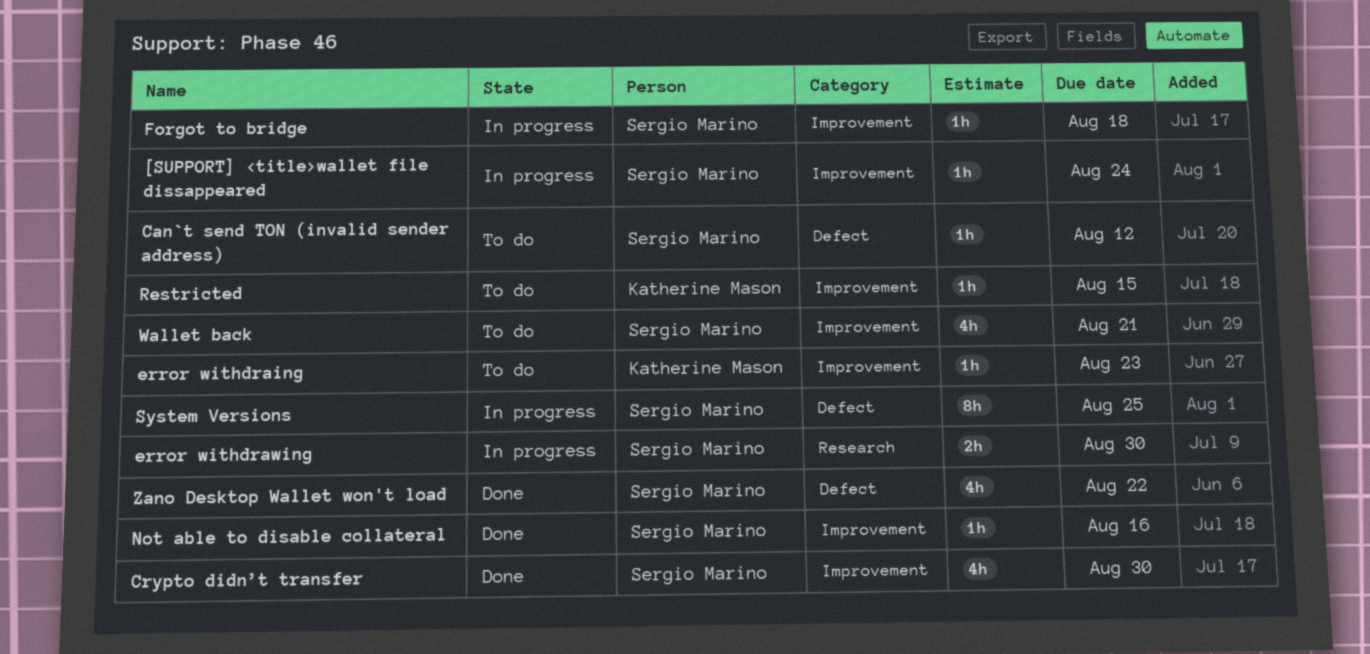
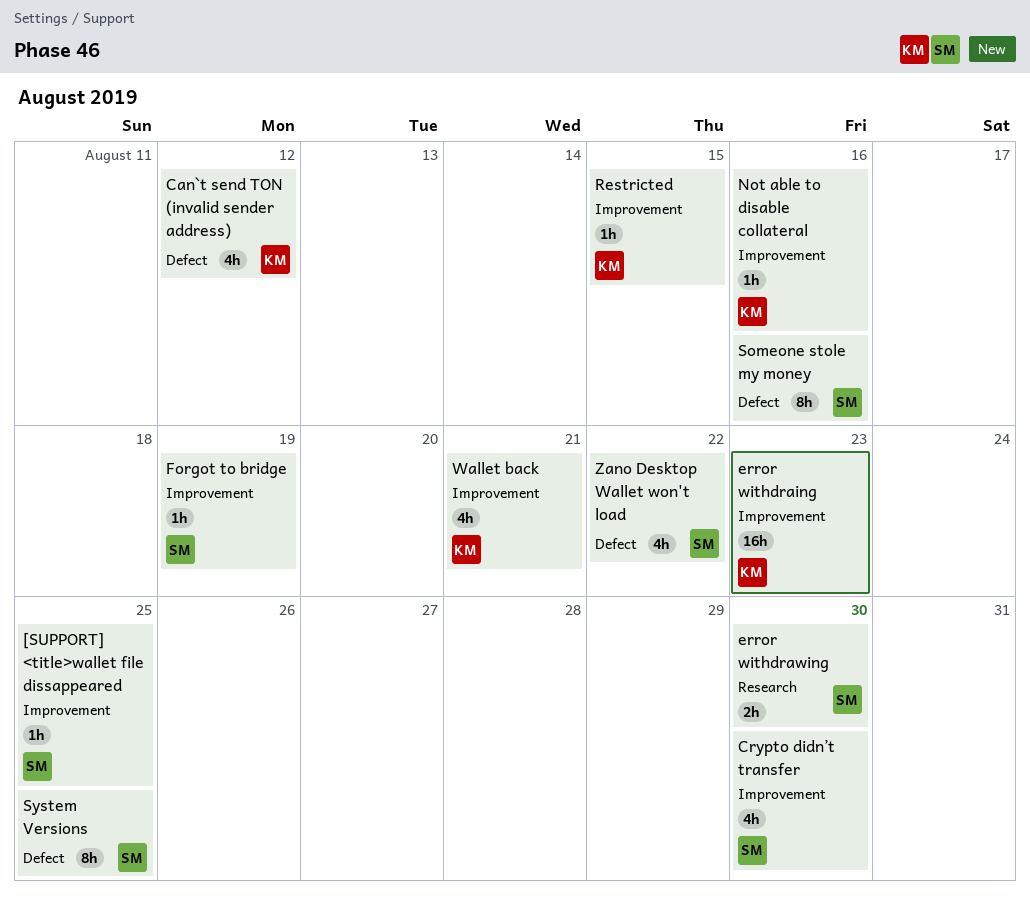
[SUPPORT] <title>wallet file dissappeared, due: Aug 24 -> Aug 25
Can`t send TON (invalid sender address), owner: Sergio Marino -> Katherine Mason
Can`t send TON (invalid sender address), estimate: 1h -> 4h
error withdraing, estimate: 1h -> 16h
Forgot to bridge, due: Aug 18 -> Aug 19
Not able to disable collateral, owner: Sergio Marino -> Katherine Mason
Someone stole my money: none -> present
Wallet back, owner: Sergio Marino -> Katherine Mason

